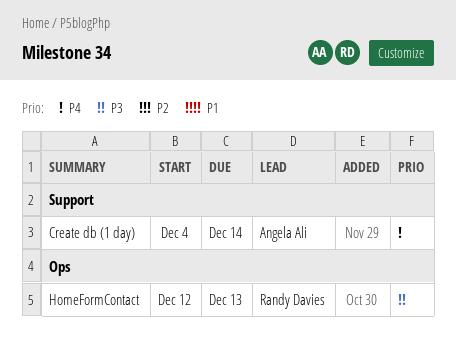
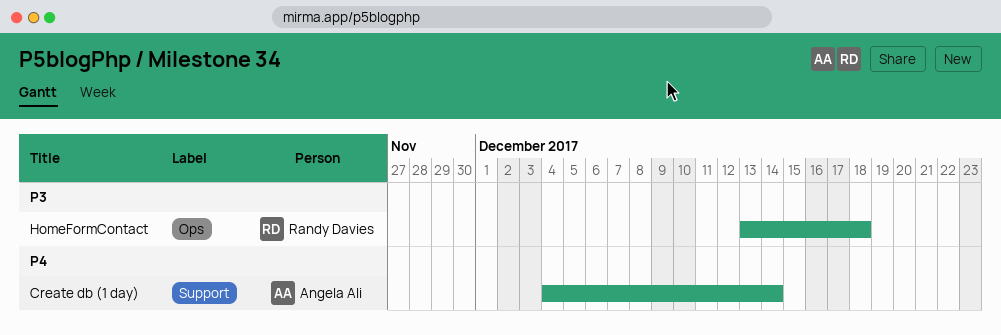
HomeFormContact, start: Dec 12 -> Dec 13
HomeFormContact, due: Dec 13 -> Dec 18

